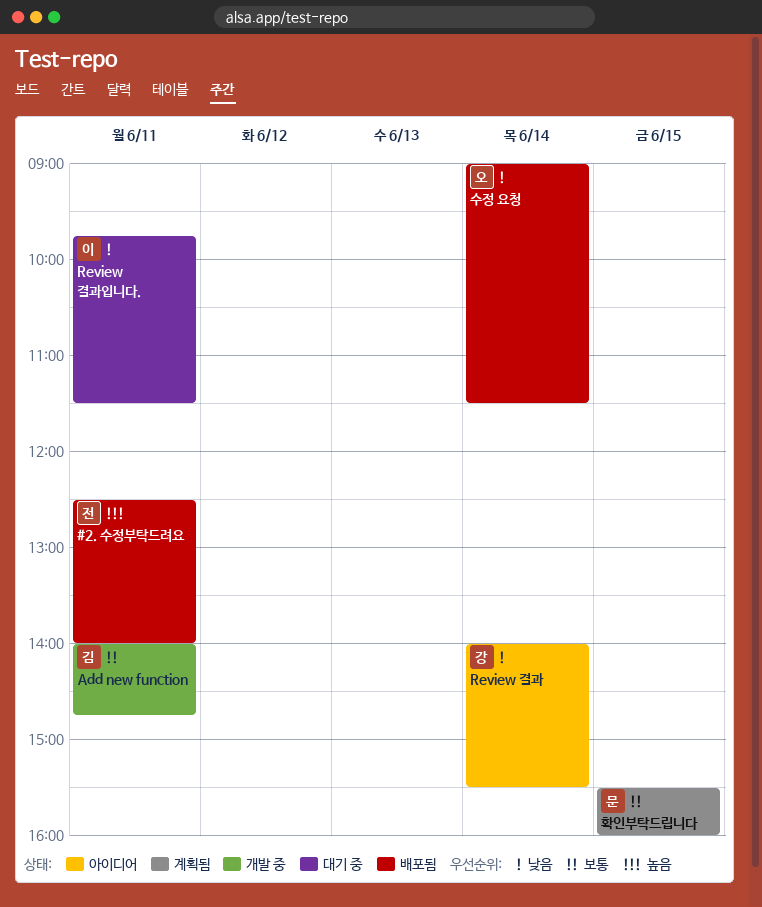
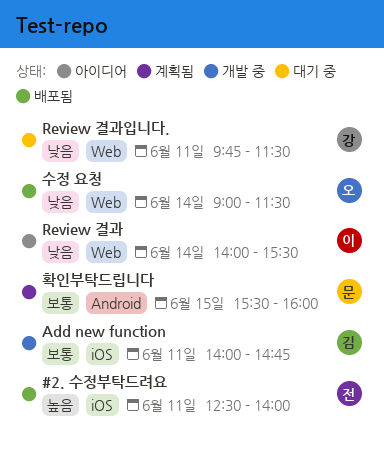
Review 결과, owner: 강 -> 이
Review 결과입니다., owner: 이 -> 강

